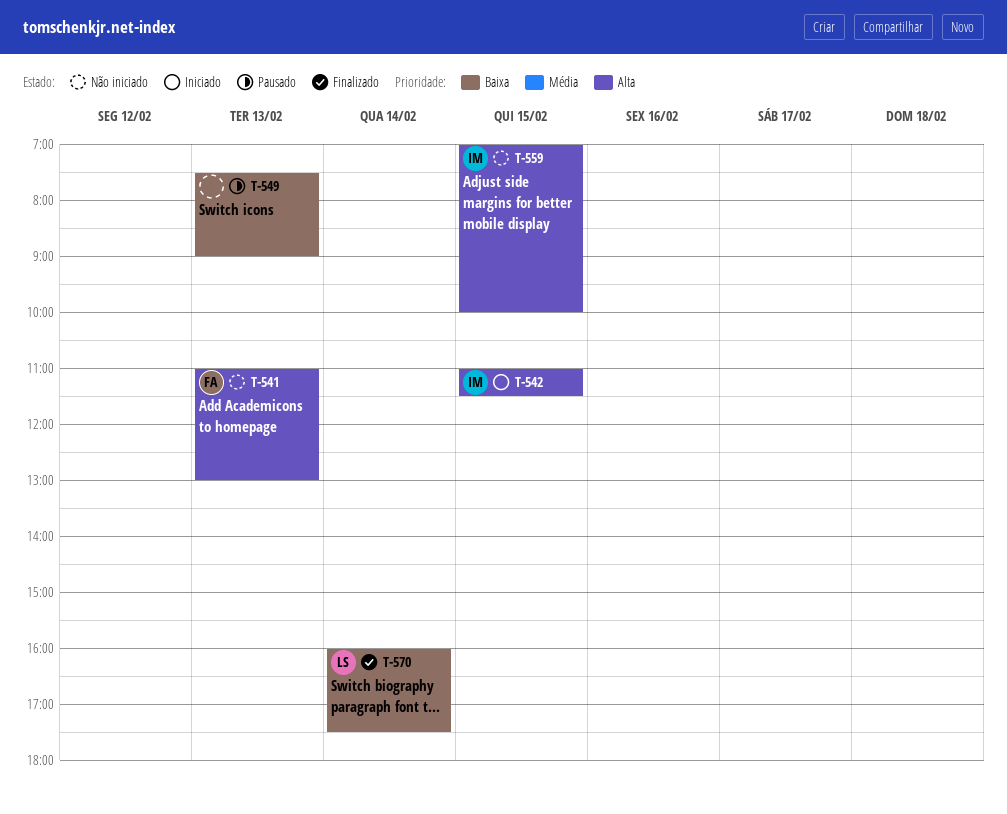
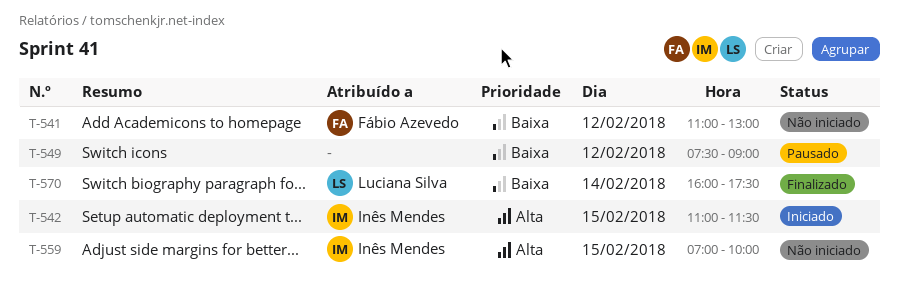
T-541, priority: Alta -> Baixa
T-541, day: Feb 13 -> Feb 12
T-549, day: Feb 13 -> Feb 12

